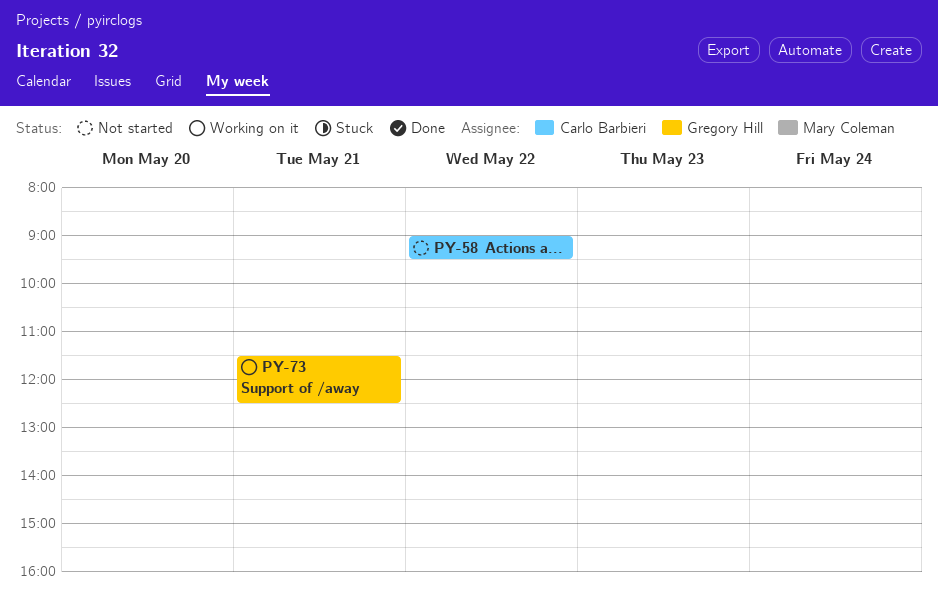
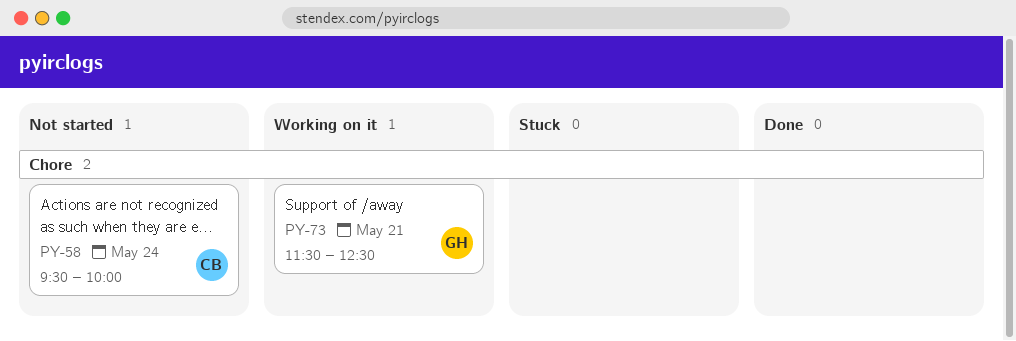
PY-58, day: May 22 -> May 24
PY-58, begins: 09:00 -> 09:30
PY-58, ends: 09:30 -> 10:00

